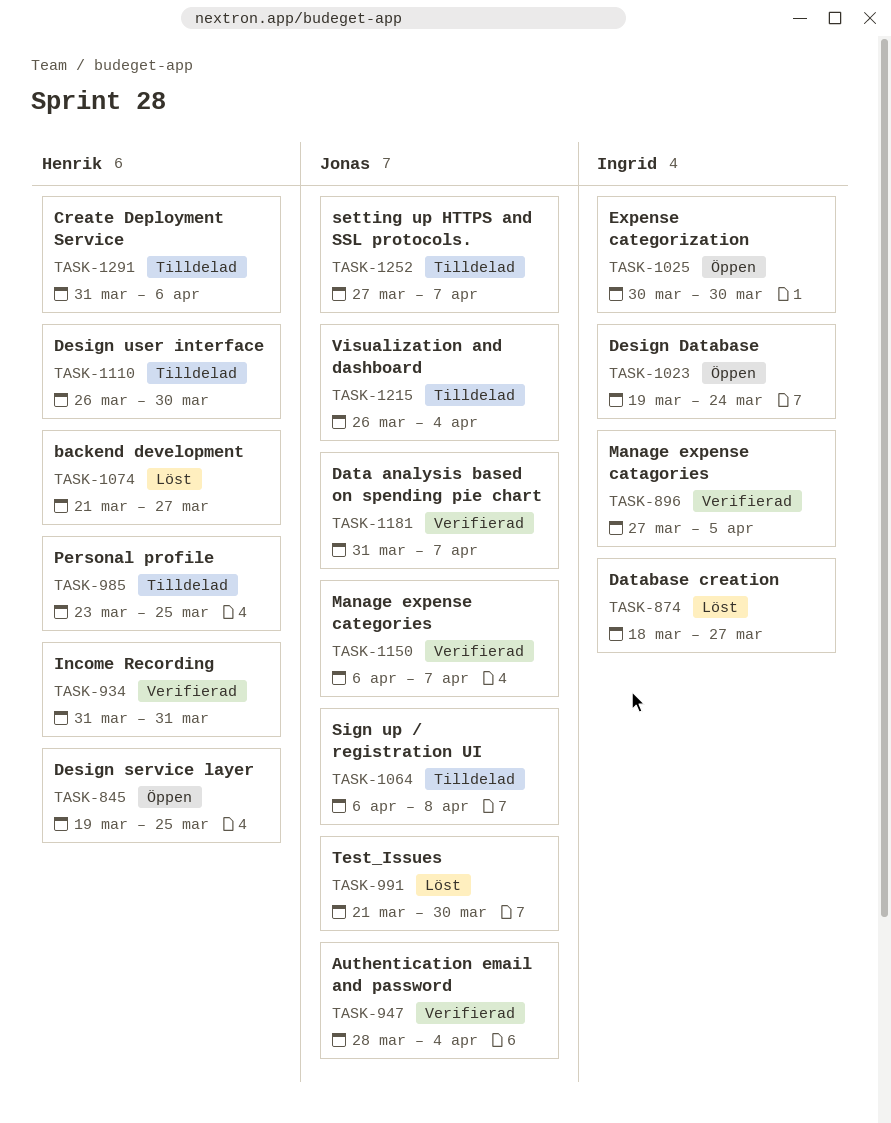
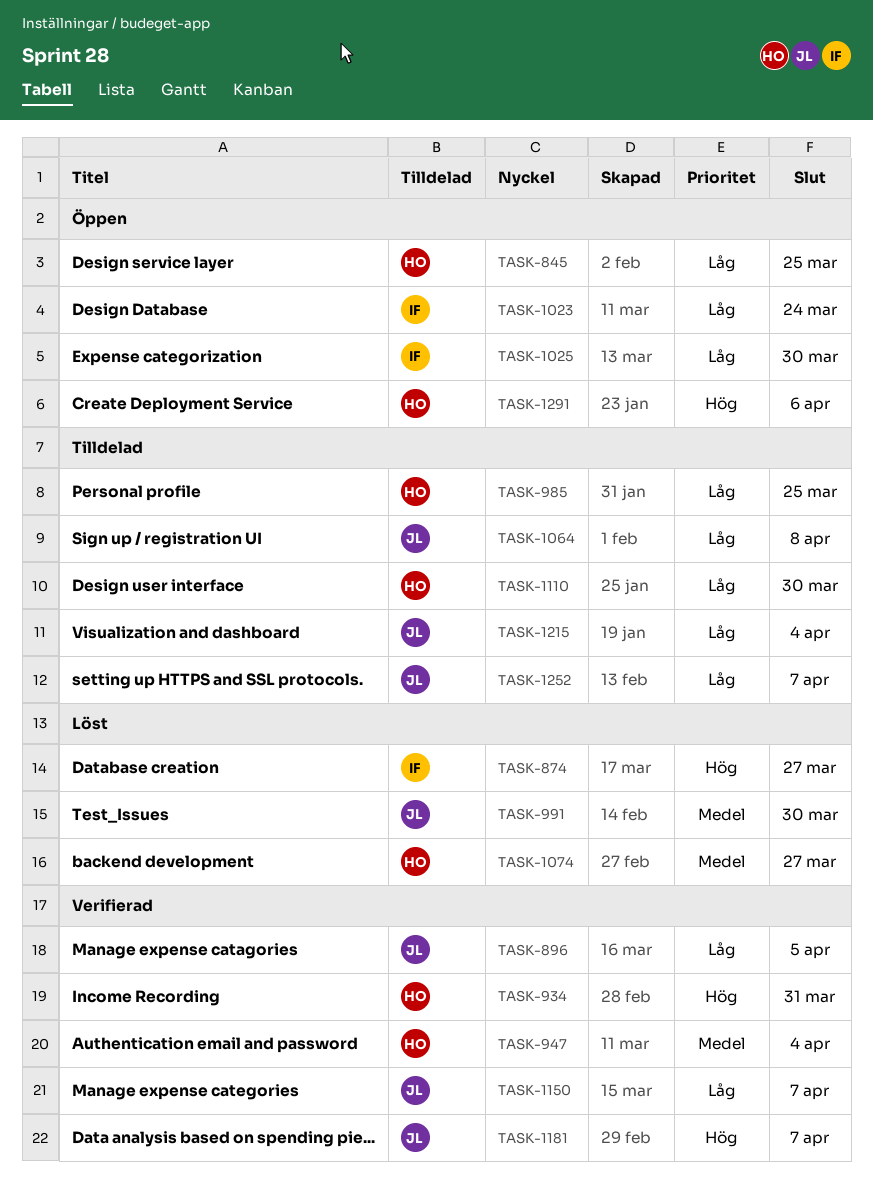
TASK-896, owner: Ingrid -> Jonas
TASK-947, owner: Jonas -> Henrik
TASK-1291, status: Tilldelad -> Öppen

